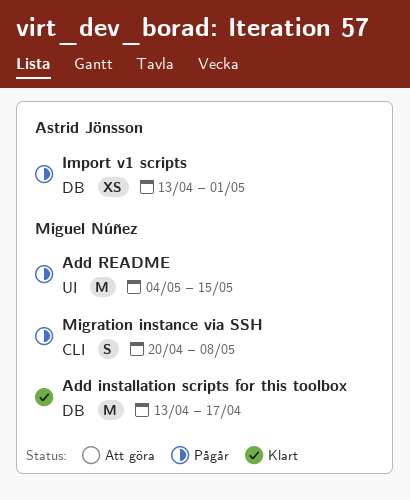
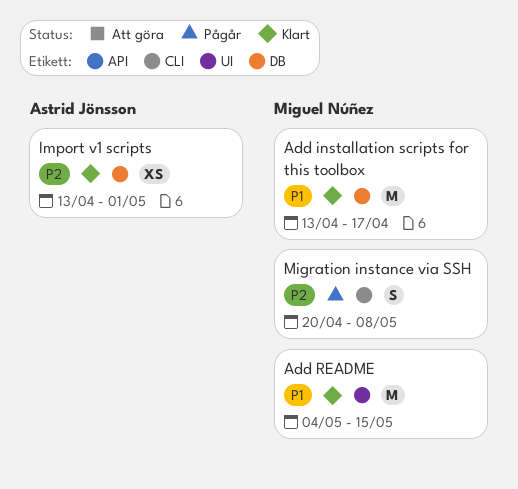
Add README, status: Pågår -> Klart
Import v1 scripts, status: Pågår -> Klart

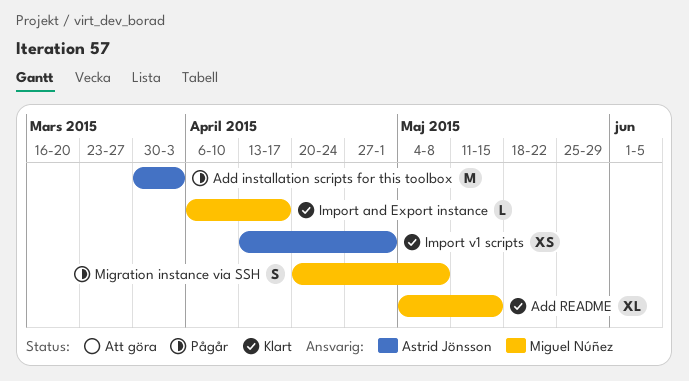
Add installation scripts for this toolbox, status: Klart -> Pågår
Add installation scripts for this toolbox, owner: Miguel Núñez -> Astrid Jönsson
Add installation scripts for this toolbox, start: Apr 13 -> Mar 30
Add installation scripts for this toolbox, due: Apr 17 -> Apr 3
Add README, estimate: M -> XL
Import and Export instance: none -> present

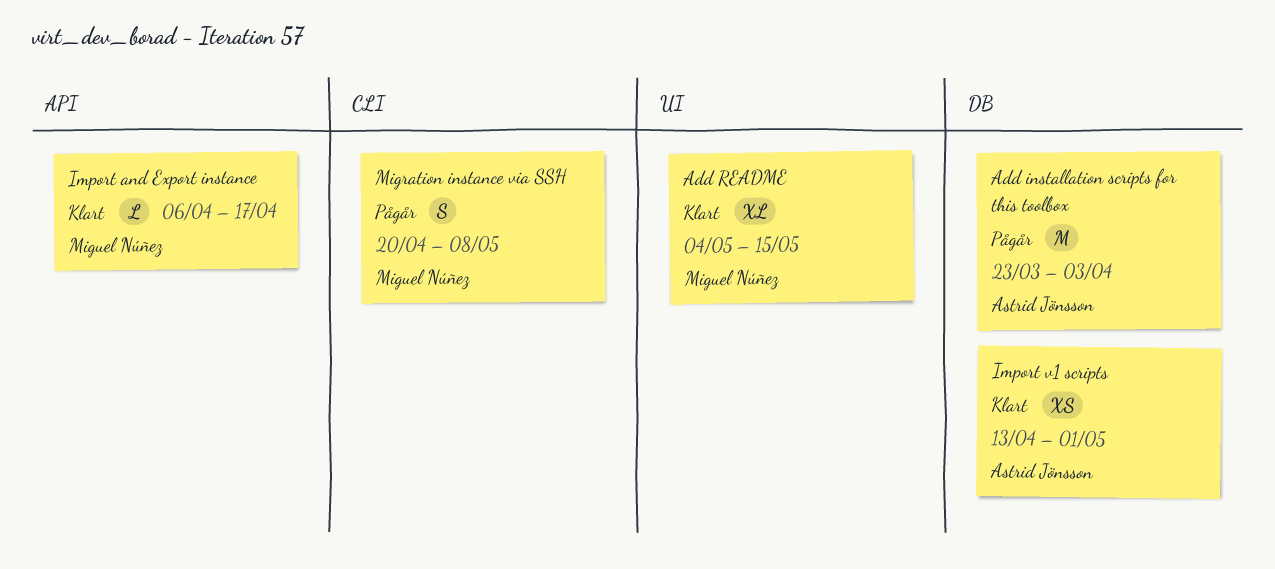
Add installation scripts for this toolbox, start: Mar 30 -> Mar 23

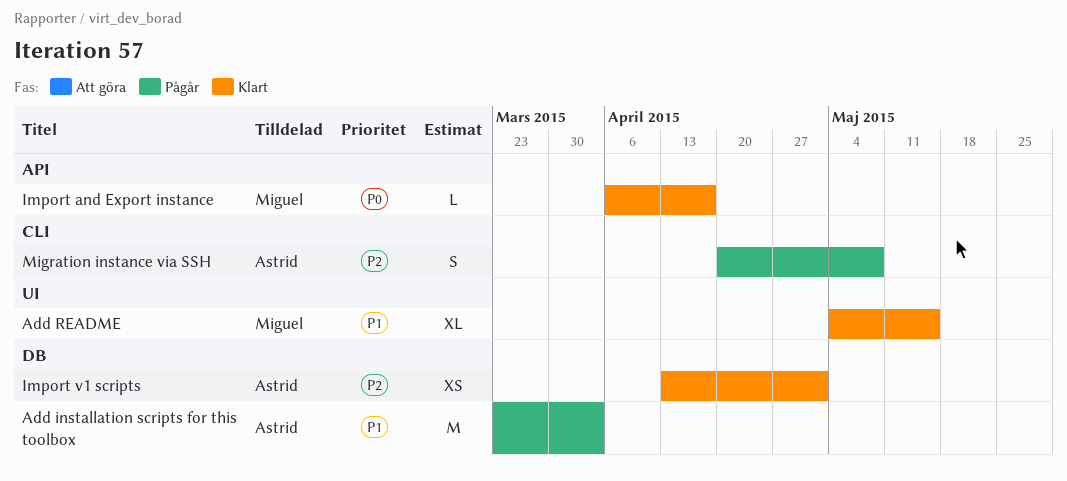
Migration instance via SSH, owner: Miguel Núñez -> Astrid Jönsson

